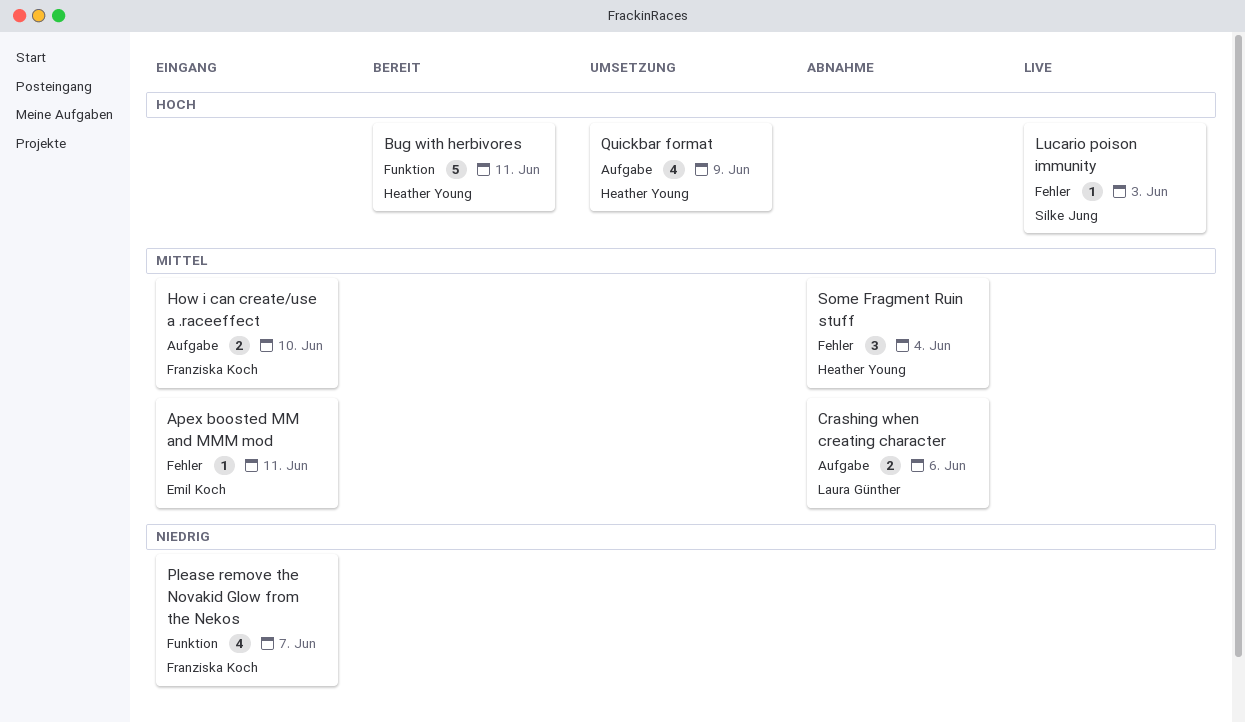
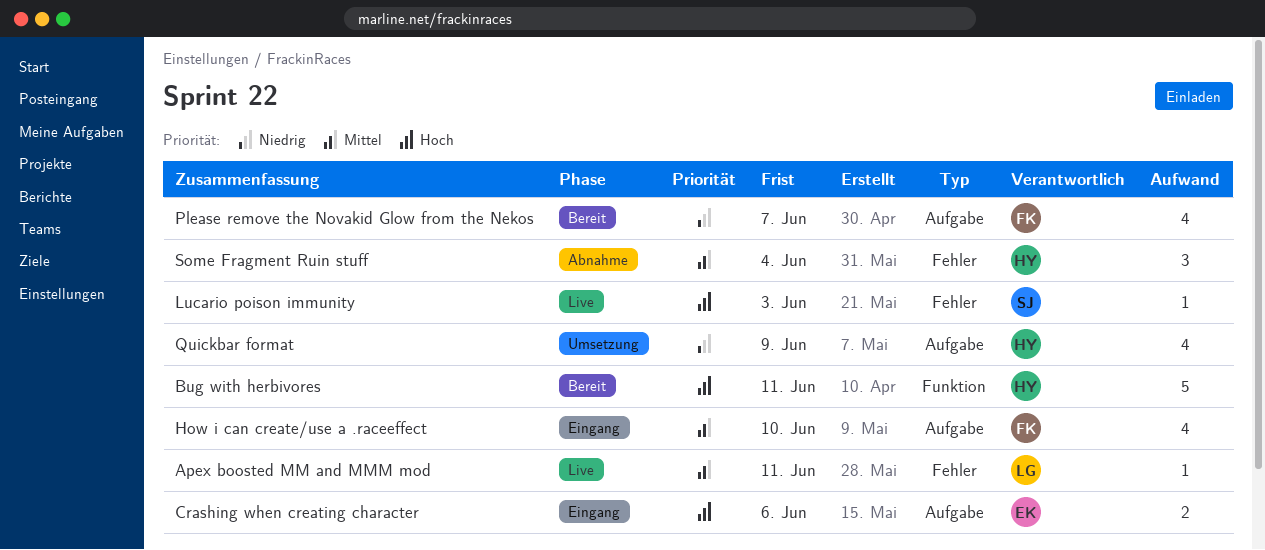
Apex boosted MM and MMM mod, status: Eingang -> Live
Apex boosted MM and MMM mod, owner: Emil Koch -> Laura Günther
Crashing when creating character, status: Abnahme -> Eingang
Crashing when creating character, owner: Laura Günther -> Emil Koch
Crashing when creating character, priority: Mittel -> Hoch
How i can create/use a .raceeffect, estimate: 2 -> 4
Please remove the Novakid Glow from the Nekos, status: Eingang -> Bereit
Please remove the Novakid Glow from the Nekos, label: Funktion -> Aufgabe
Quickbar format, priority: Hoch -> Niedrig

